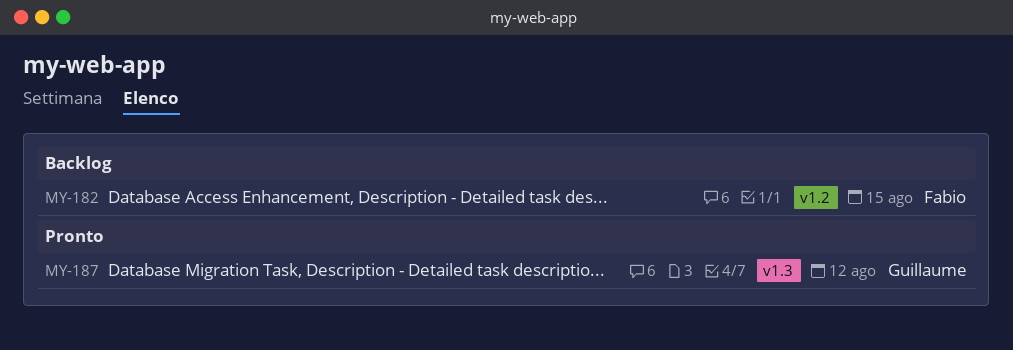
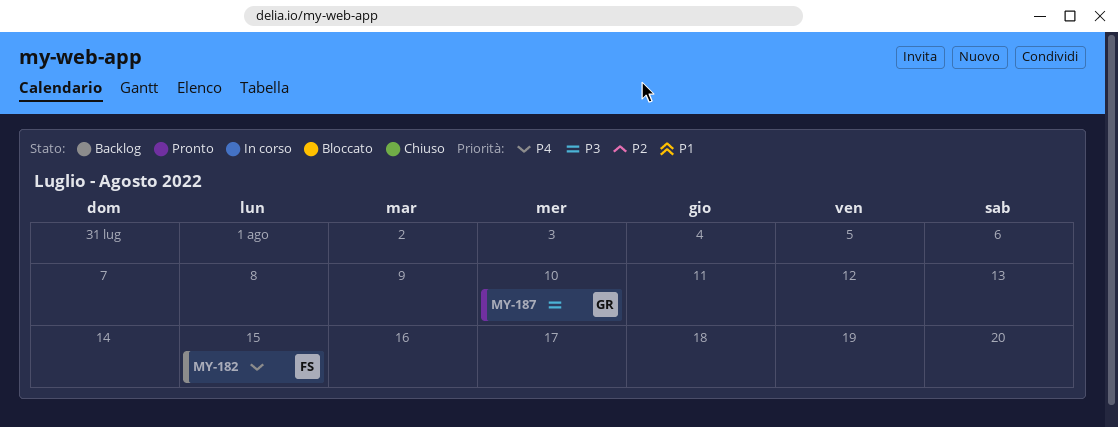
MY-187, due: Aug 12 -> Aug 10

